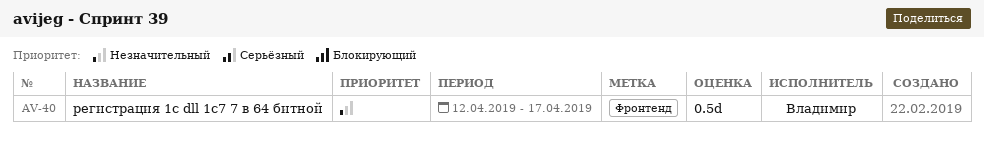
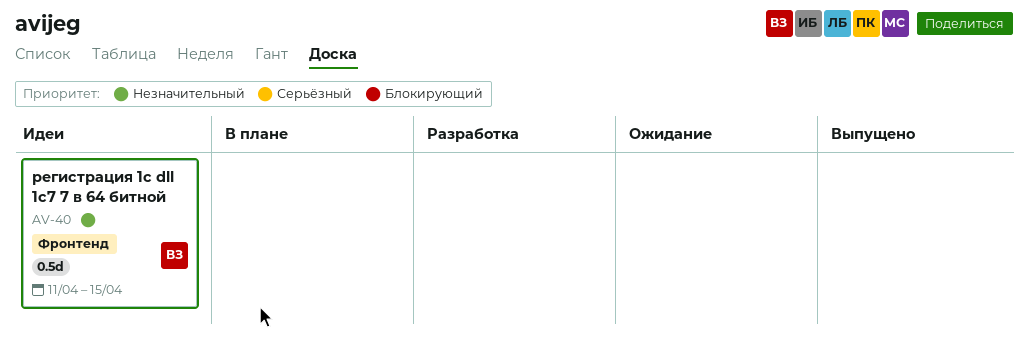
AV-40, start: Apr 12 -> Apr 11
AV-40, due: Apr 17 -> Apr 15

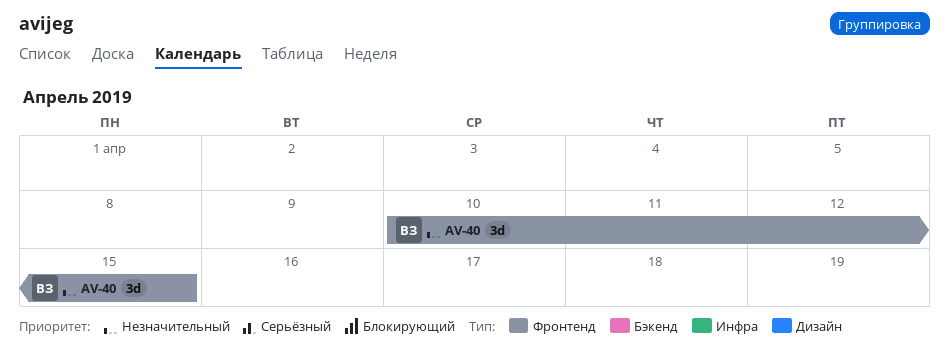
AV-40, estimate: 0.5d -> 3d
AV-40, start: Apr 11 -> Apr 10

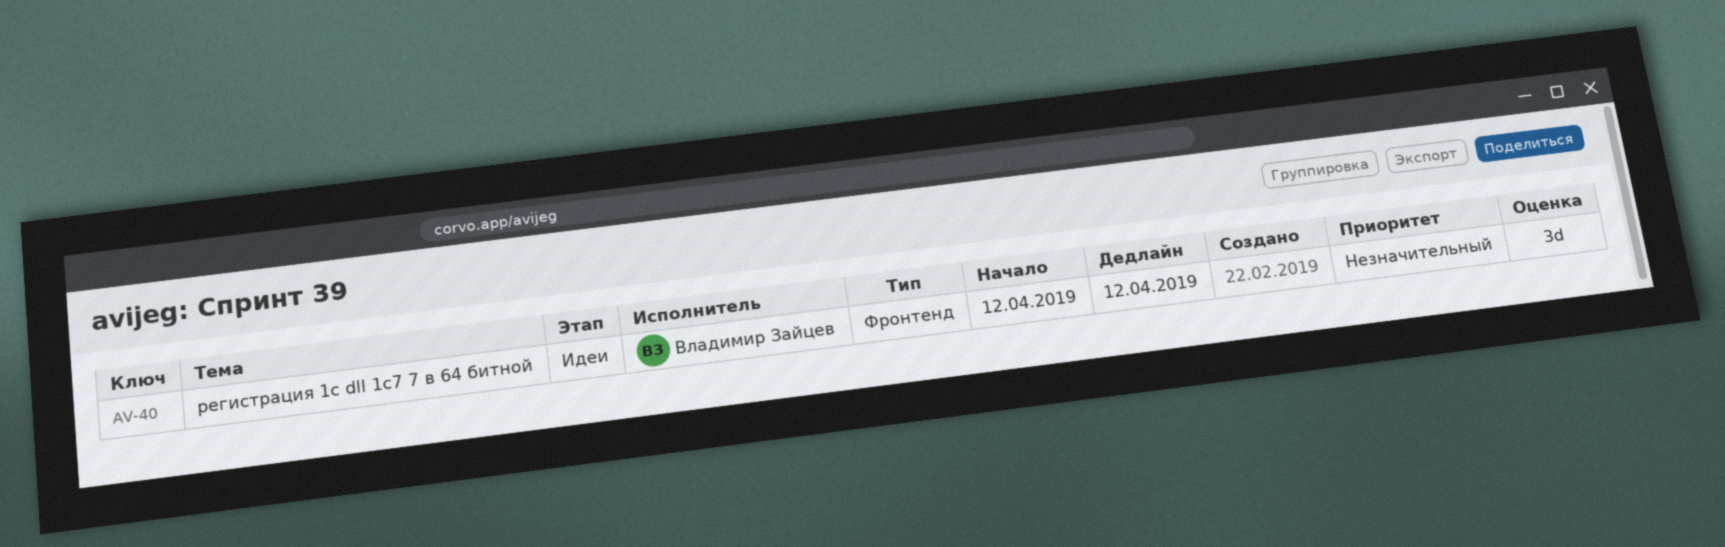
AV-40, start: Apr 10 -> Apr 12
AV-40, due: Apr 15 -> Apr 12

